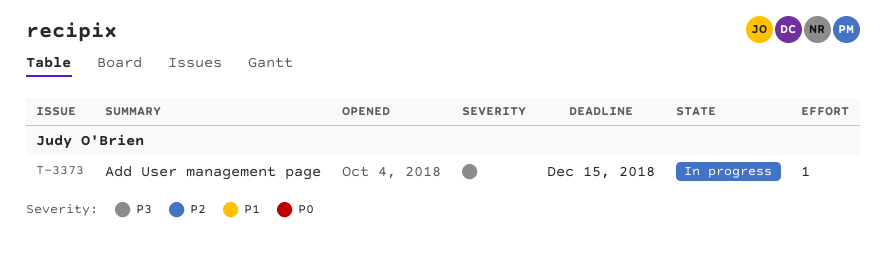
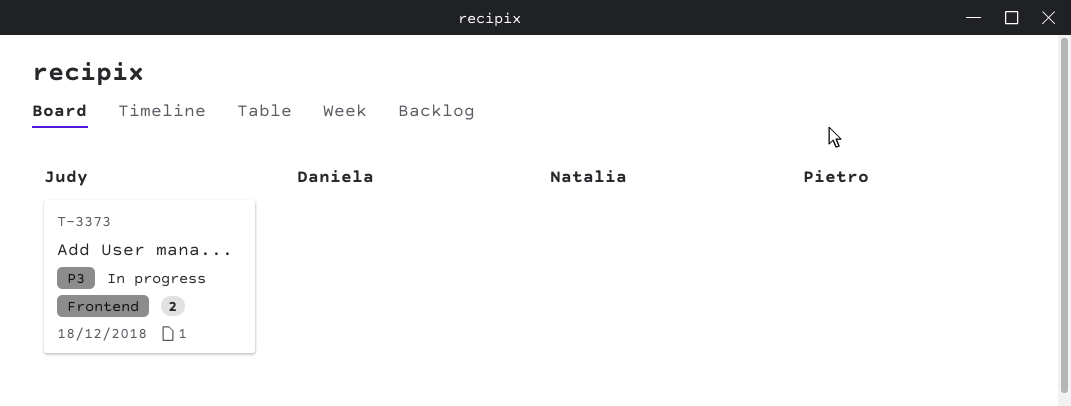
T-3373, estimate: 1 -> 2
T-3373, due: Dec 15 -> Dec 18

